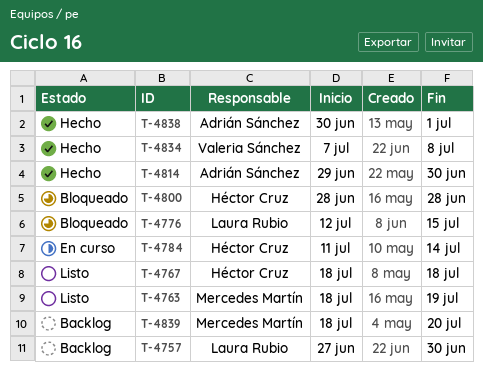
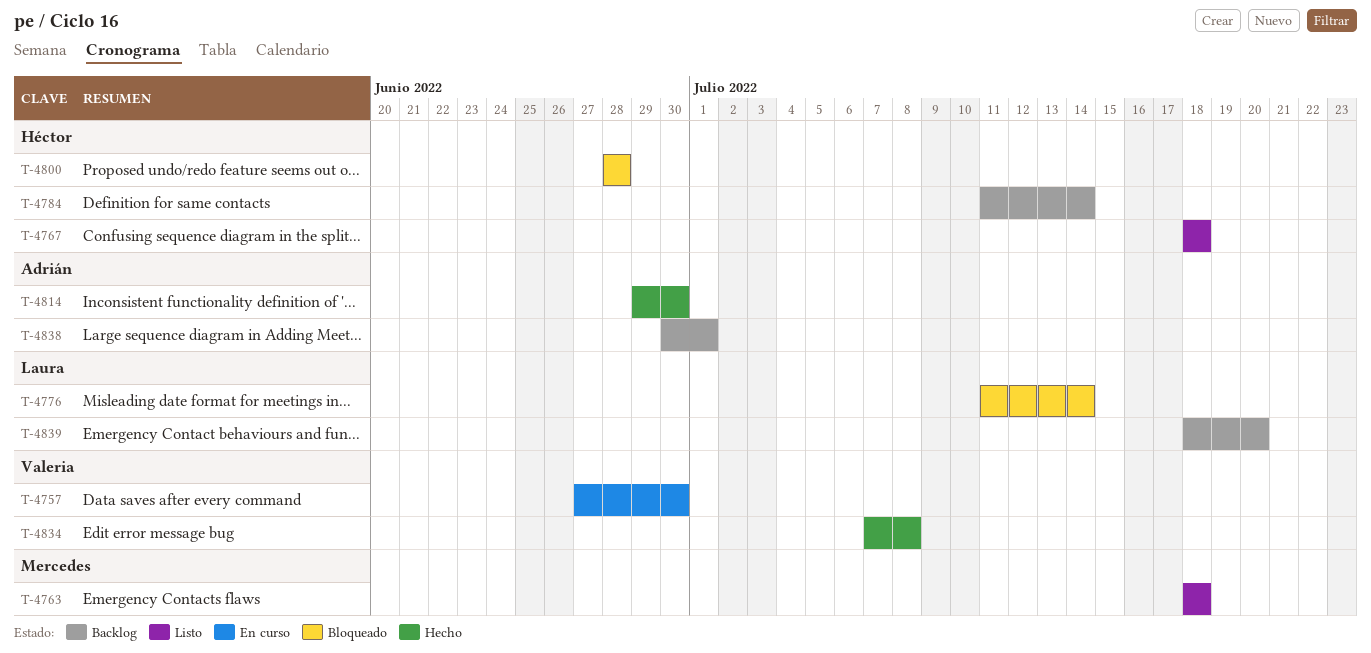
T-4757, status: Backlog -> En curso
T-4757, owner: Laura Rubio -> Valeria Sánchez
T-4763, due: Jul 19 -> Jul 18
T-4776, start: Jul 12 -> Jul 11
T-4776, due: Jul 15 -> Jul 14
T-4784, status: En curso -> Backlog
T-4838, status: Hecho -> Backlog
T-4839, owner: Mercedes Martín -> Laura Rubio

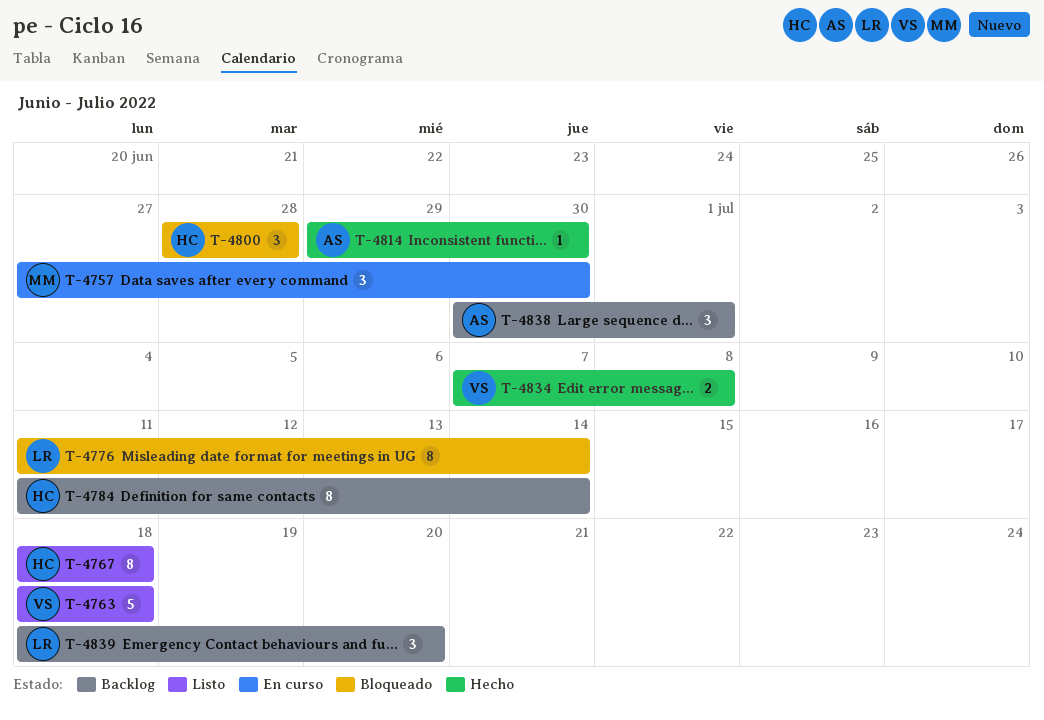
T-4757, owner: Valeria -> Mercedes
T-4763, owner: Mercedes -> Valeria

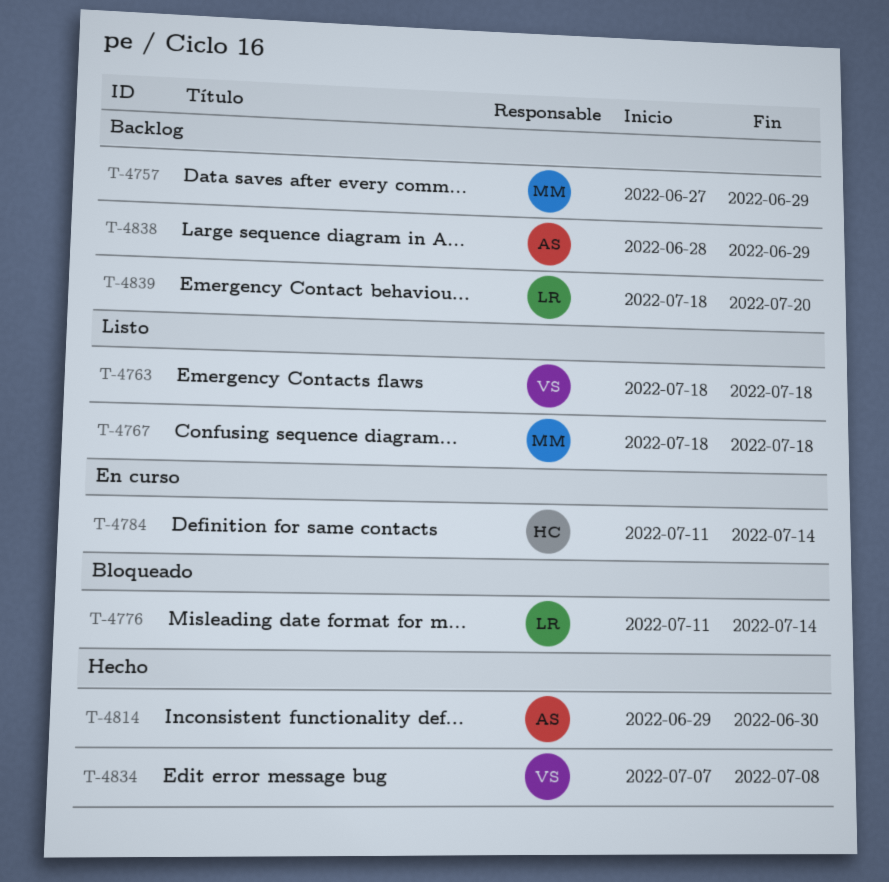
T-4757, status: En curso -> Backlog
T-4757, due: Jun 30 -> Jun 29
T-4767, owner: HC -> MM
T-4784, status: Backlog -> En curso
T-4800: present -> none
T-4838, start: Jun 30 -> Jun 28
T-4838, due: Jul 1 -> Jun 29

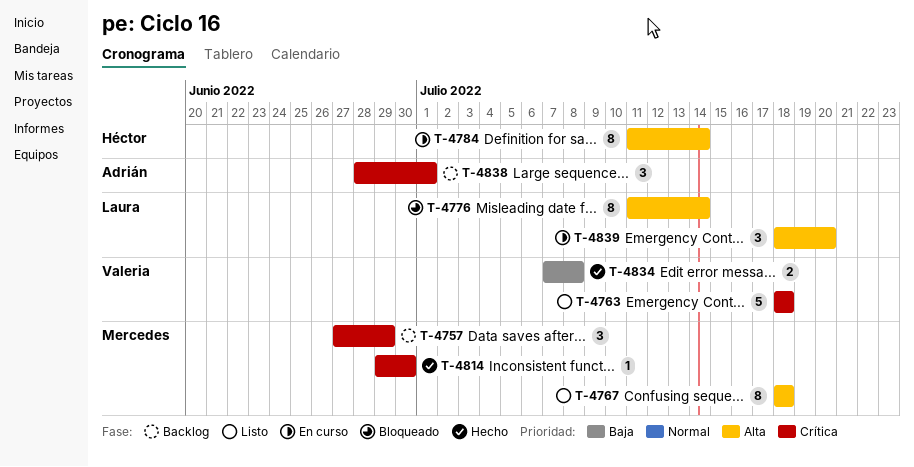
T-4814, owner: Adrián -> Mercedes
T-4838, due: Jun 29 -> Jul 1
T-4839, status: Backlog -> En curso

